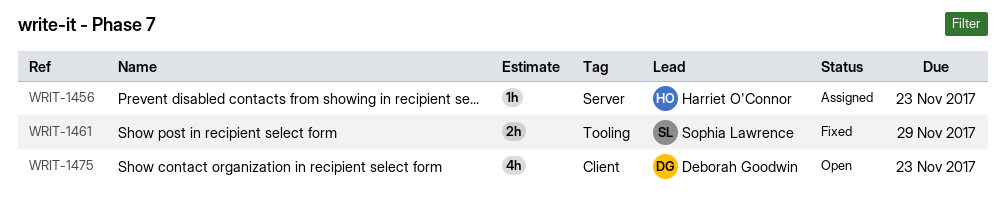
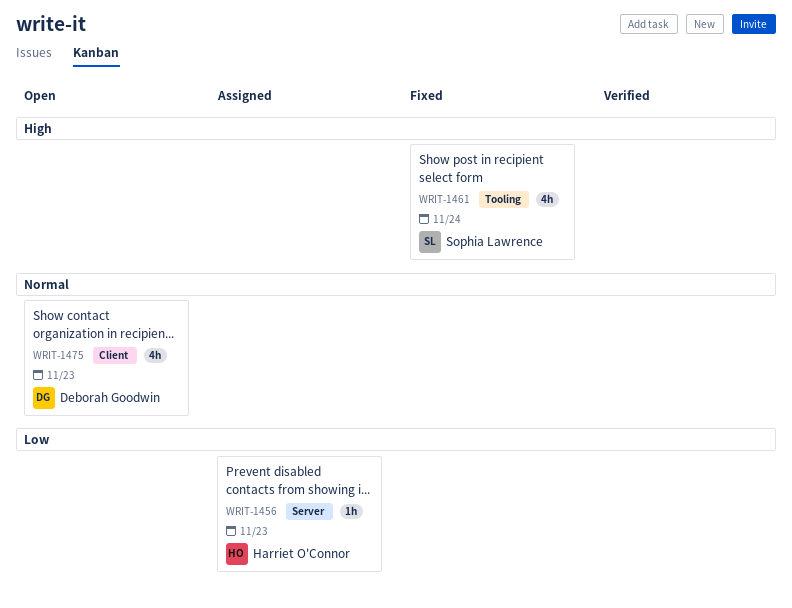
WRIT-1461, estimate: 2h -> 4h
WRIT-1461, due: Nov 29 -> Nov 24

